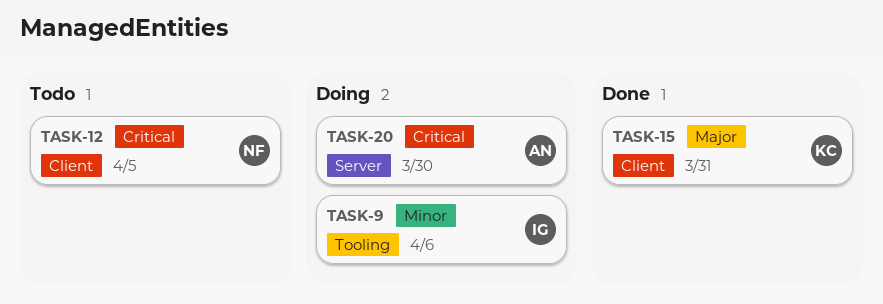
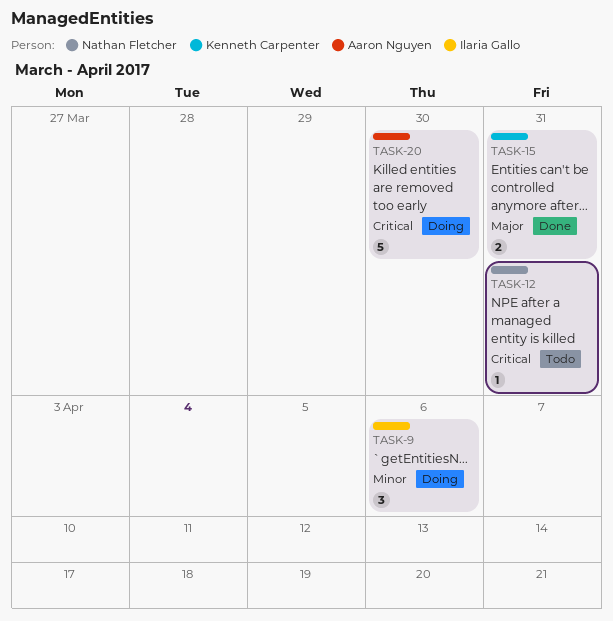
TASK-12, due: Apr 5 -> Mar 31

